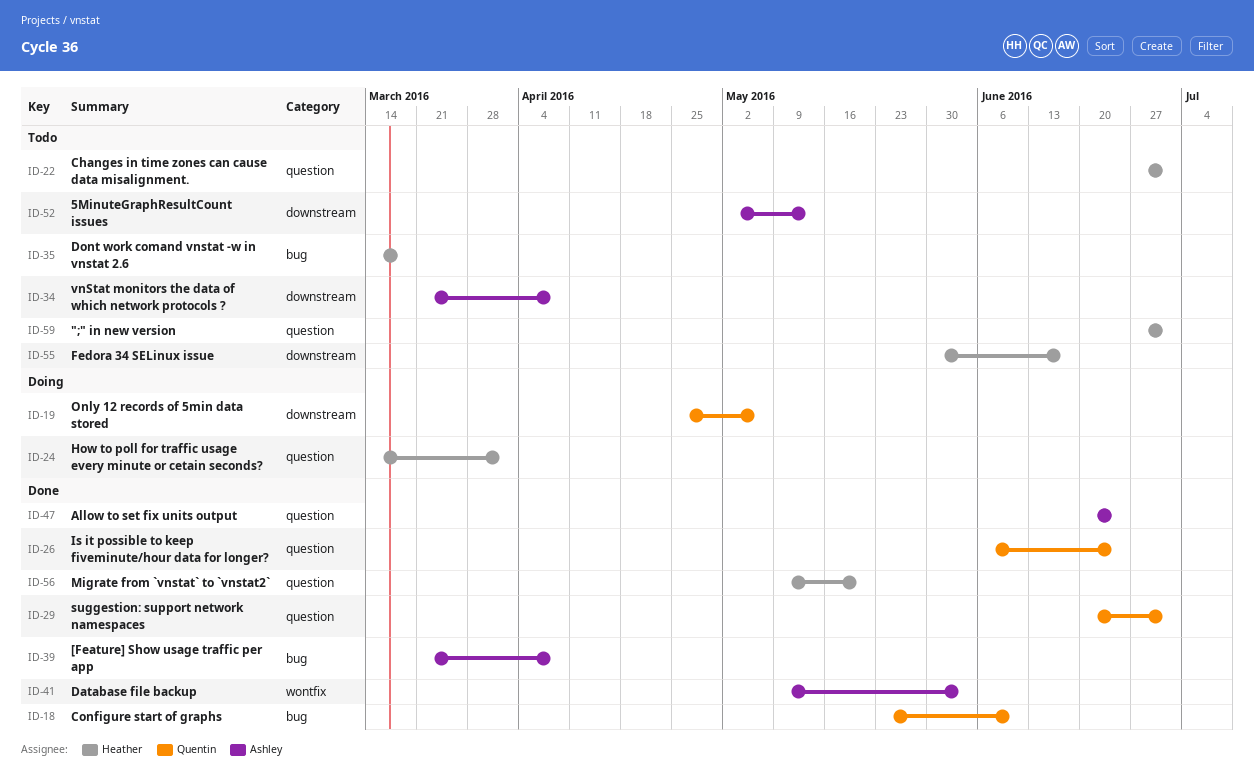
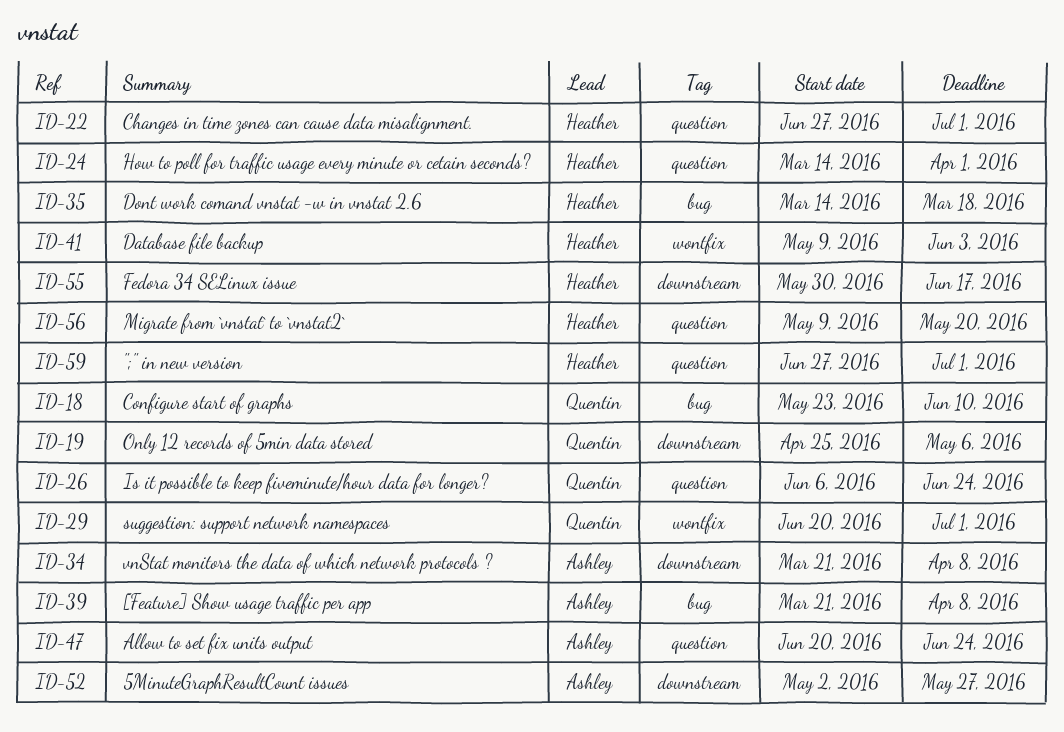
ID-29, label: question -> wontfix
ID-41, owner: Ashley -> Heather
ID-52, due: May 13 -> May 27

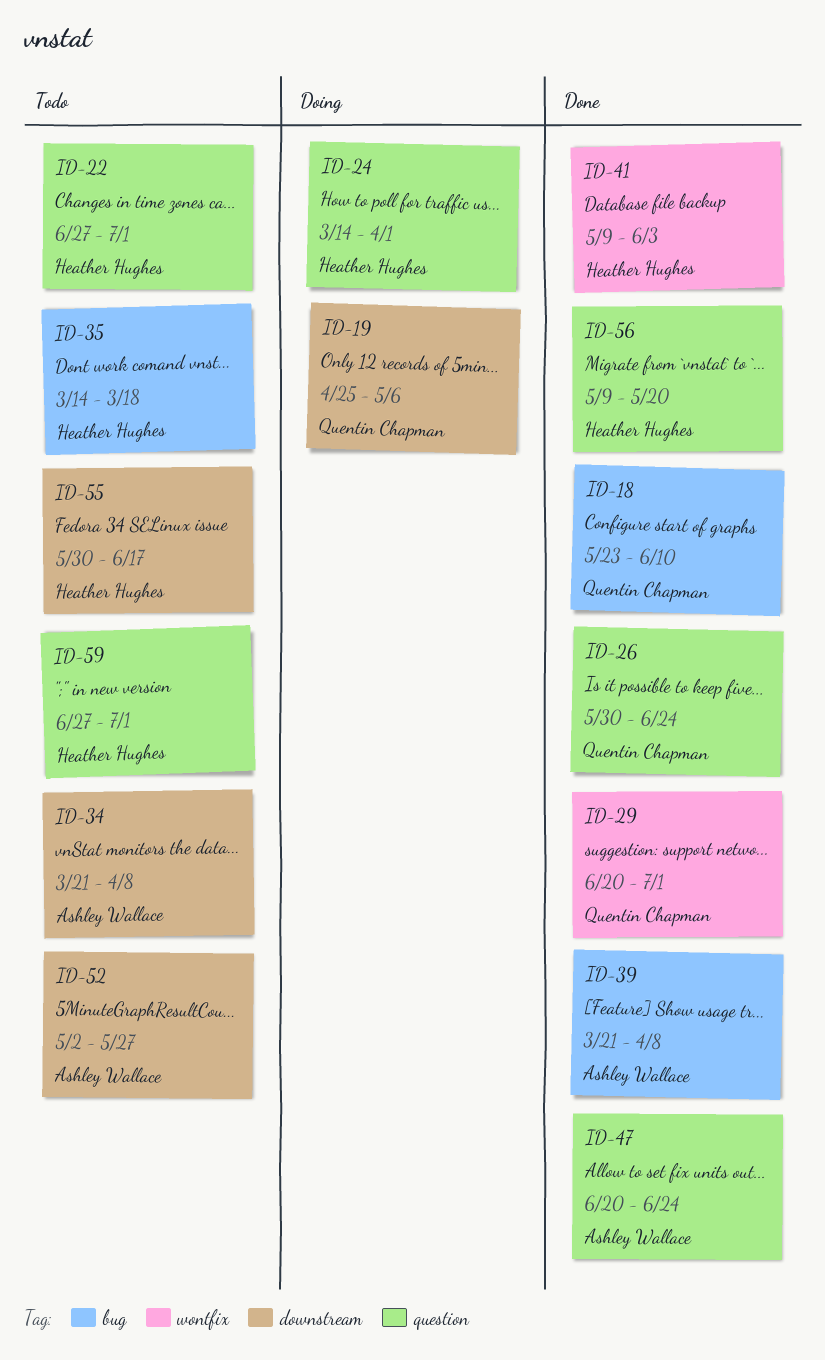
ID-26, start: Jun 6 -> May 30

